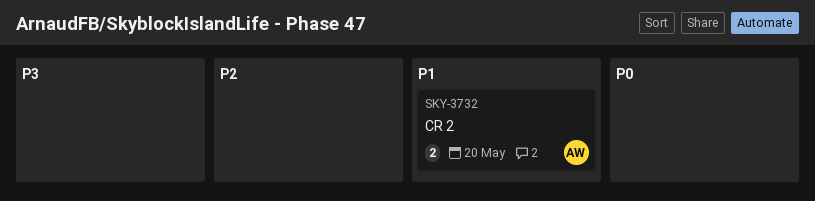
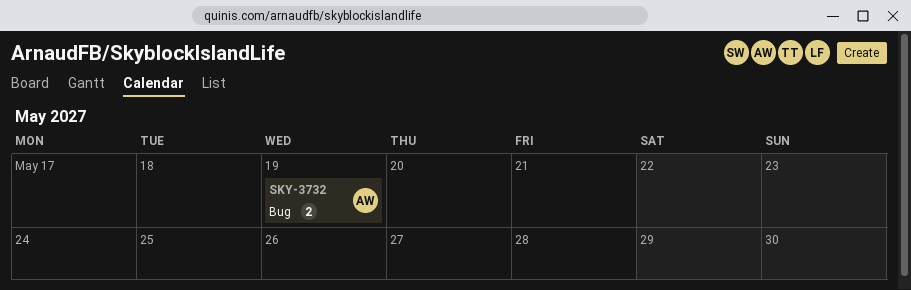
SKY-3732, due: May 20 -> May 19

